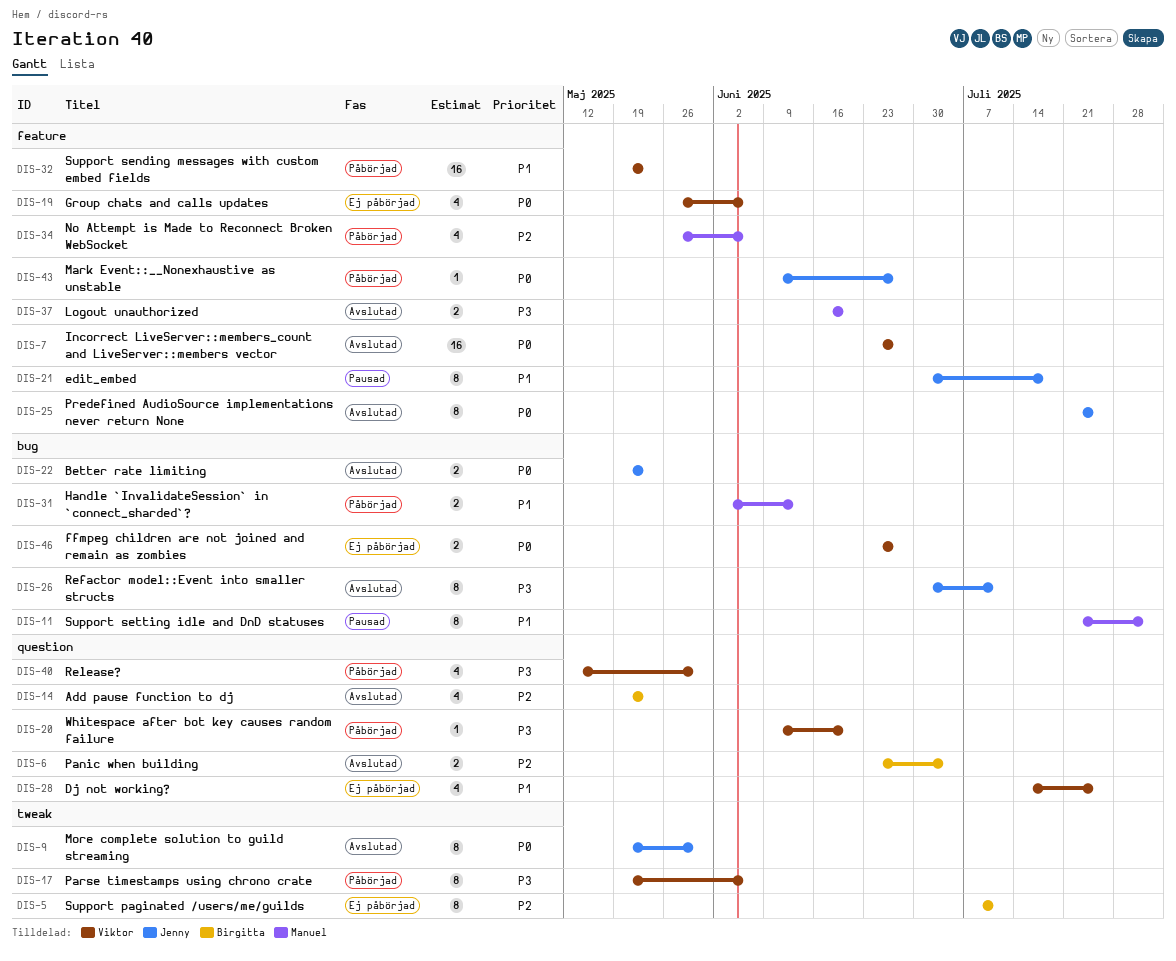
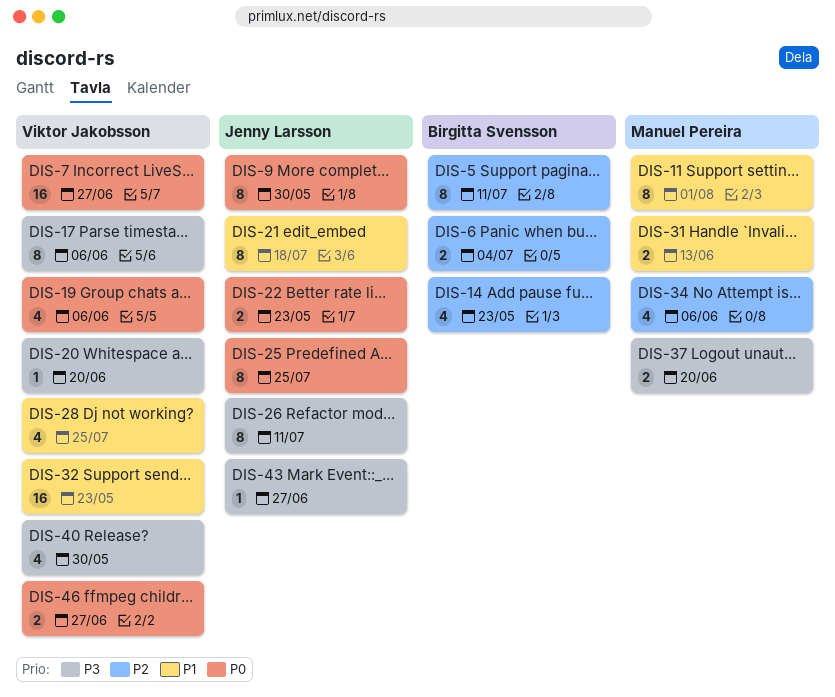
DIS-43, priority: P0 -> P3

